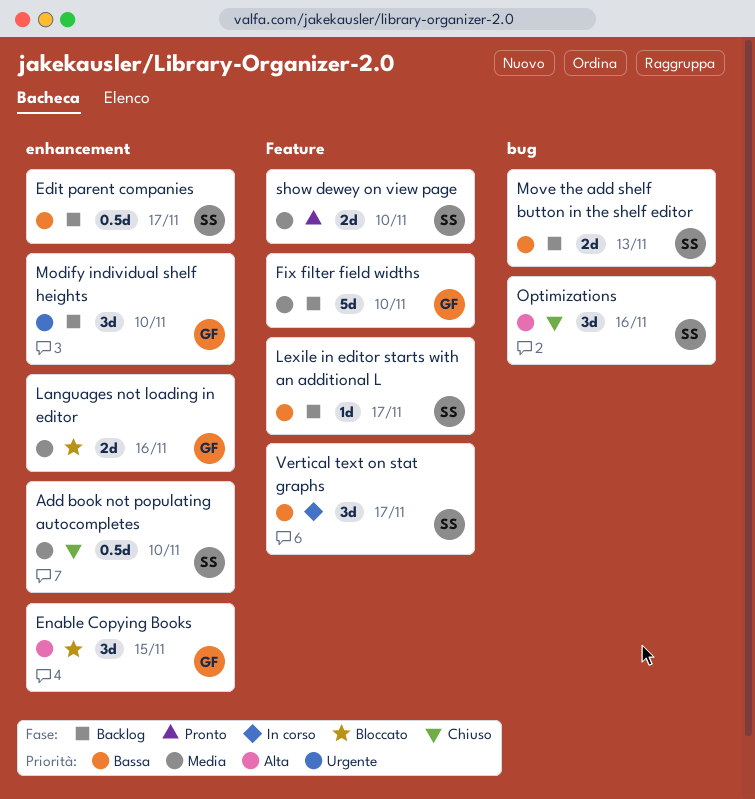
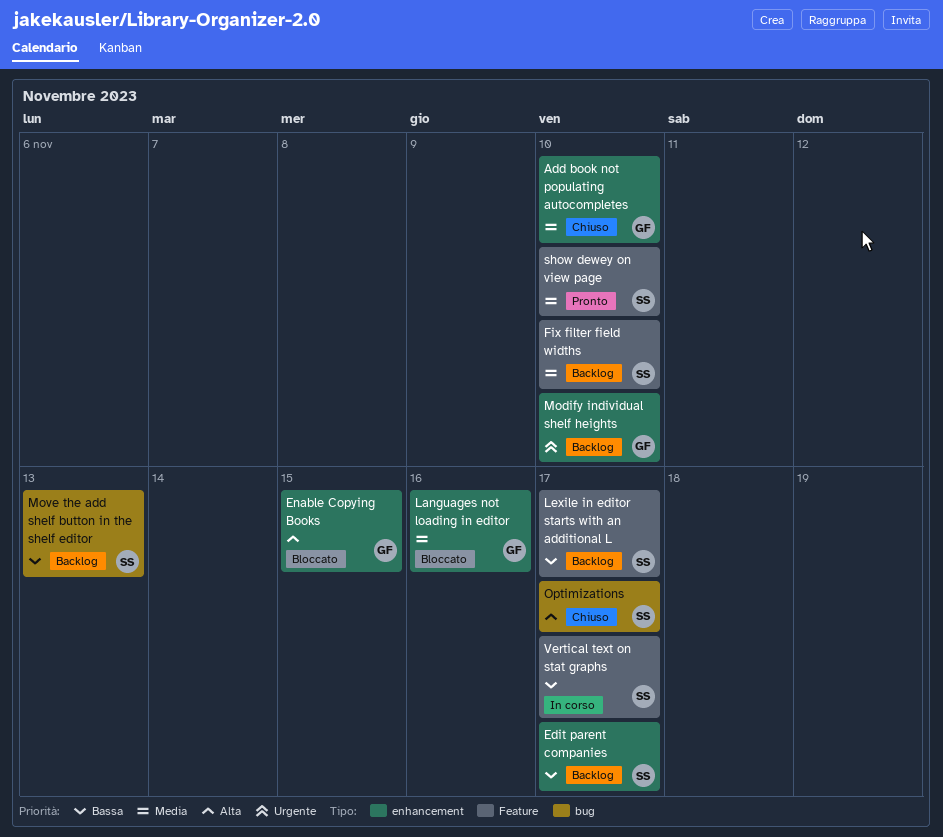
Add book not populating autocompletes, owner: SS -> GF
Fix filter field widths, owner: GF -> SS
Optimizations, due: Nov 16 -> Nov 17

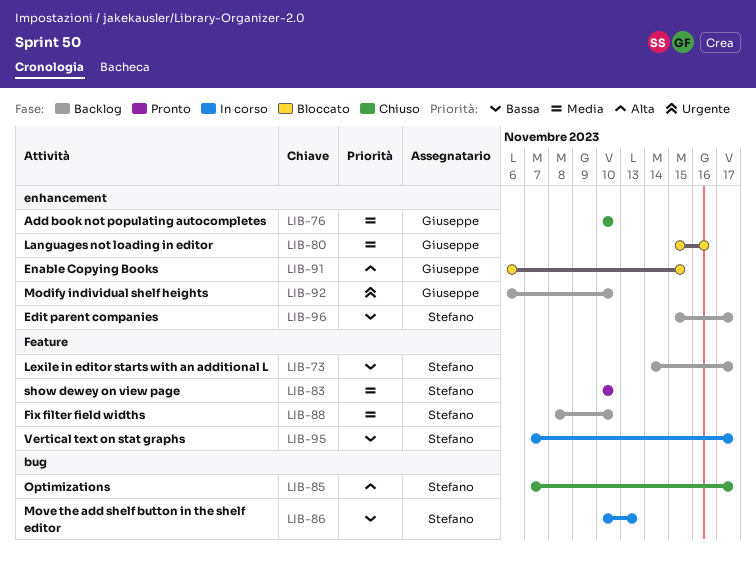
Move the add shelf button in the shelf editor, status: Backlog -> In corso

